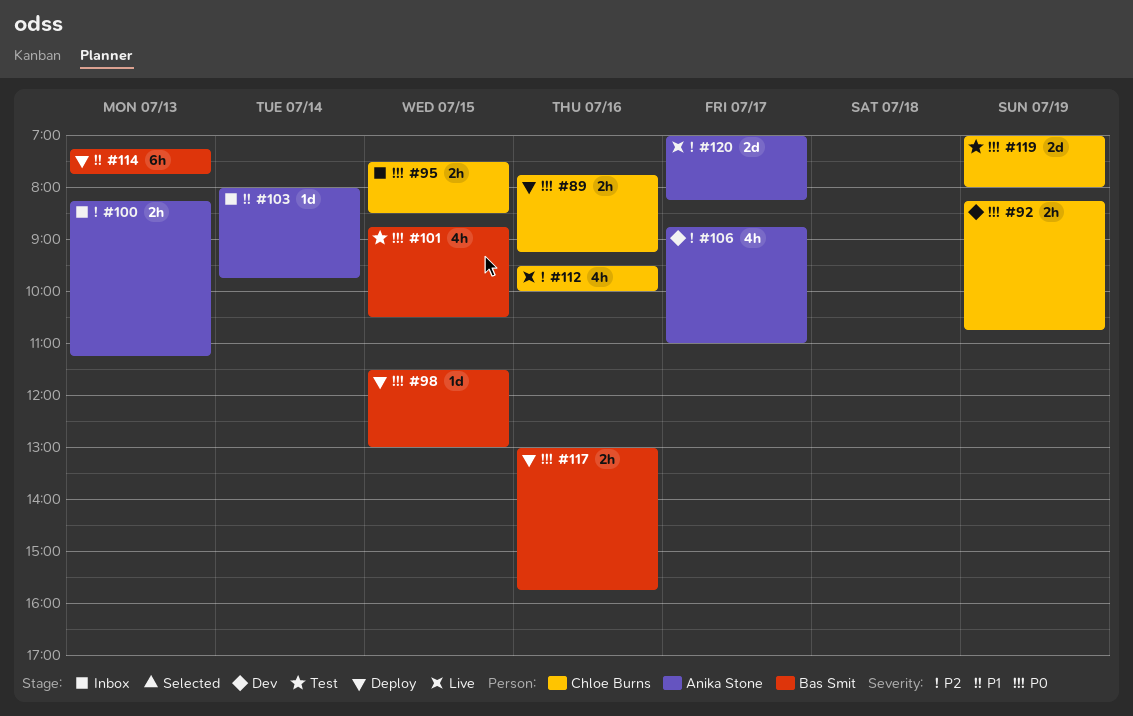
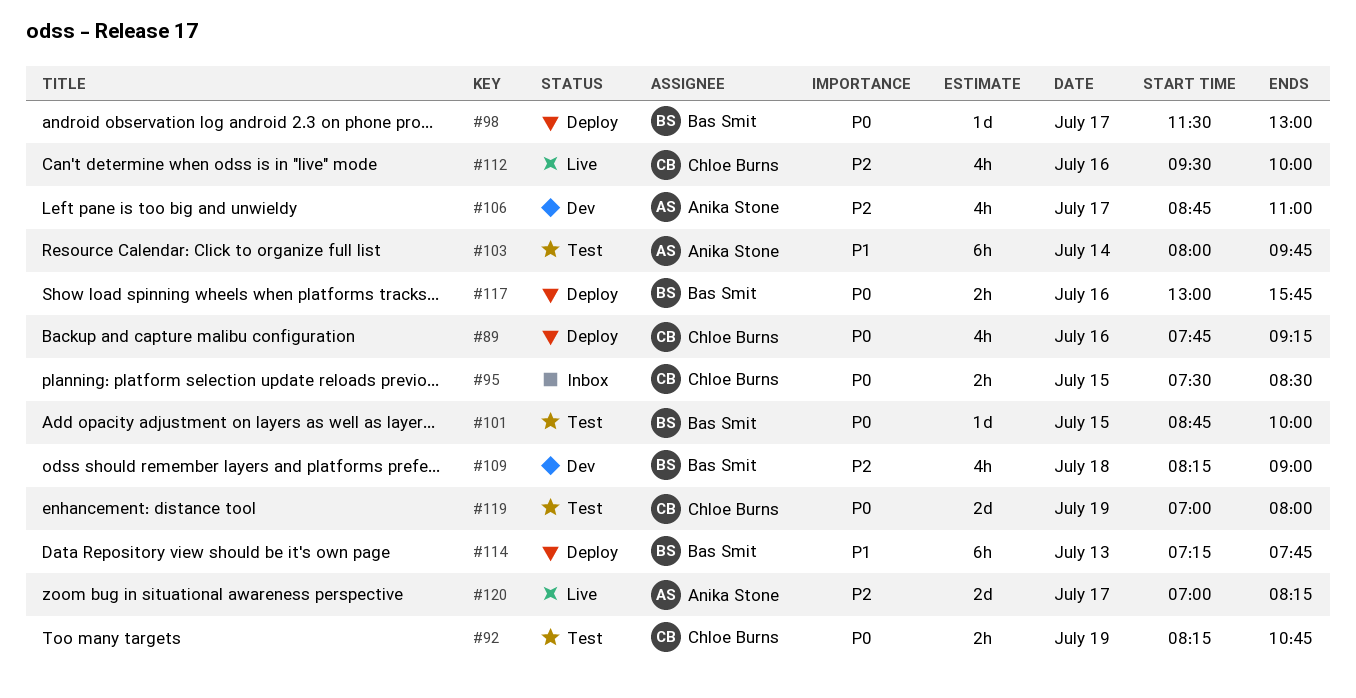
#89, estimate: 2h -> 4h
#92, status: Dev -> Test
#98, day: Jul 15 -> Jul 17
#100: present -> none
#101, estimate: 4h -> 1d
#101, ends: 10:30 -> 10:00
#103, status: Inbox -> Test
#103, estimate: 1d -> 6h
#109: none -> present

